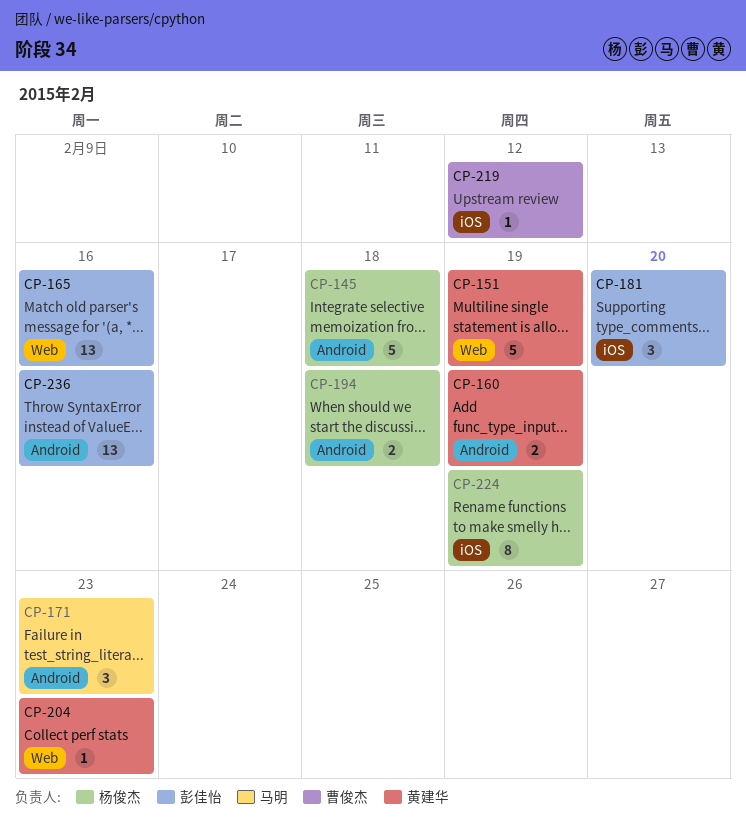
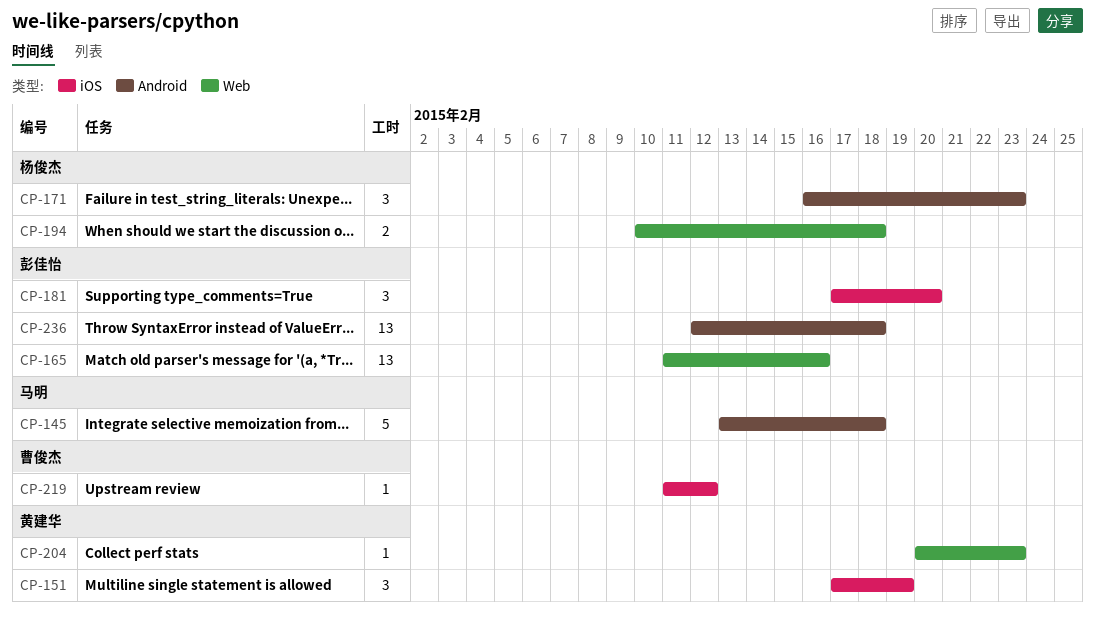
CP-145, owner: 杨俊杰 -> 马明
CP-151, label: Web -> iOS
CP-151, estimate: 5 -> 3
CP-160: present -> none
CP-171, owner: 马明 -> 杨俊杰
CP-194, label: Android -> Web
CP-224: present -> none
CP-236, due: Feb 16 -> Feb 18

